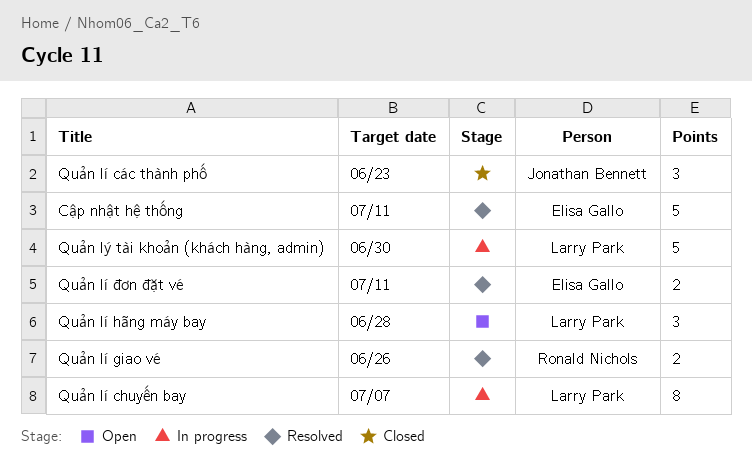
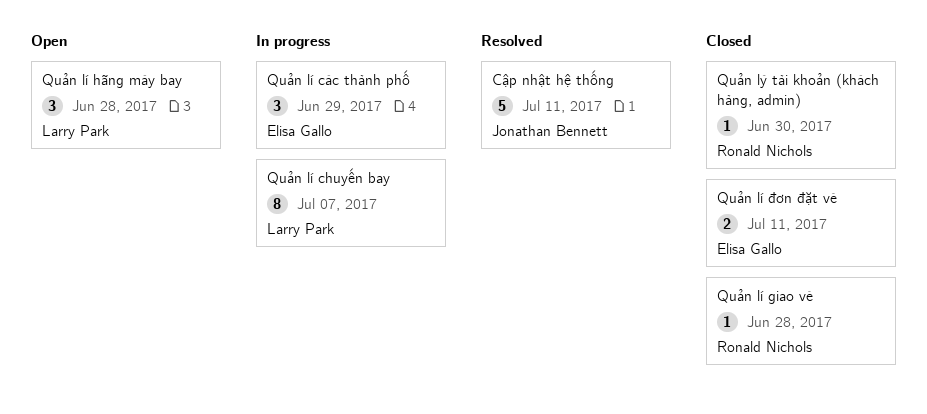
Cập nhật hệ thống, owner: Elisa Gallo -> Jonathan Bennett
Quản lí các thành phố, status: Closed -> In progress
Quản lí các thành phố, owner: Jonathan Bennett -> Elisa Gallo
Quản lí các thành phố, due: Jun 23 -> Jun 29
Quản lí giao vé, status: Resolved -> Closed
Quản lí giao vé, estimate: 2 -> 1
Quản lí giao vé, due: Jun 26 -> Jun 28
Quản lí đơn đặt vé, status: Resolved -> Closed
Quản lý tài khoản (khách hàng, admin), status: In progress -> Closed
Quản lý tài khoản (khách hàng, admin), owner: Larry Park -> Ronald Nichols
Quản lý tài khoản (khách hàng, admin), estimate: 5 -> 1

